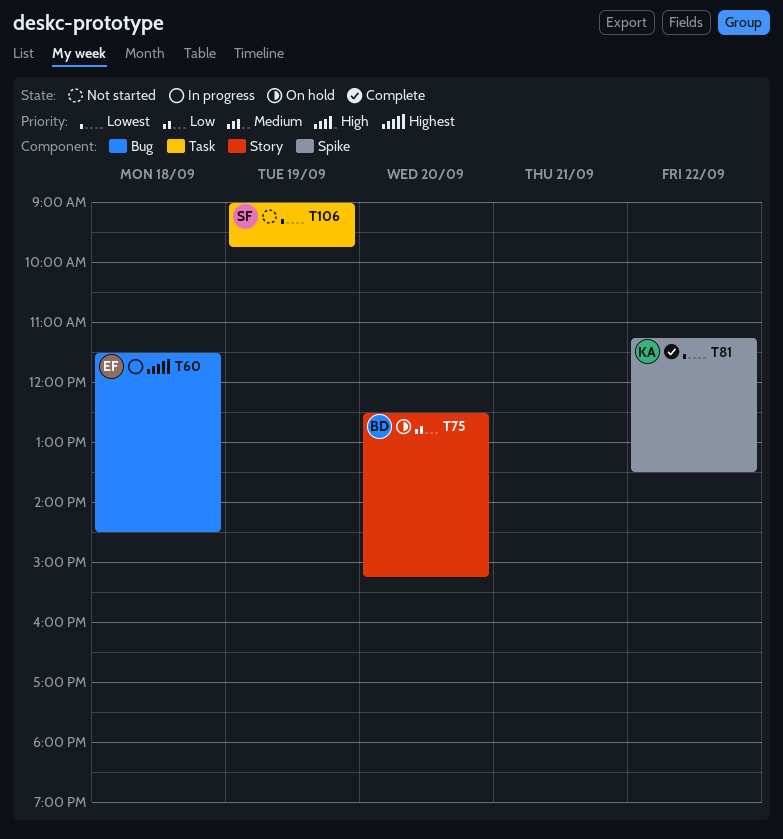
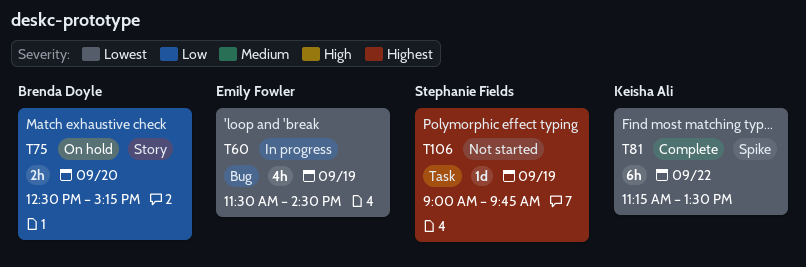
T60, priority: Highest -> Lowest
T60, day: Sep 18 -> Sep 19
T106, priority: Lowest -> Highest

